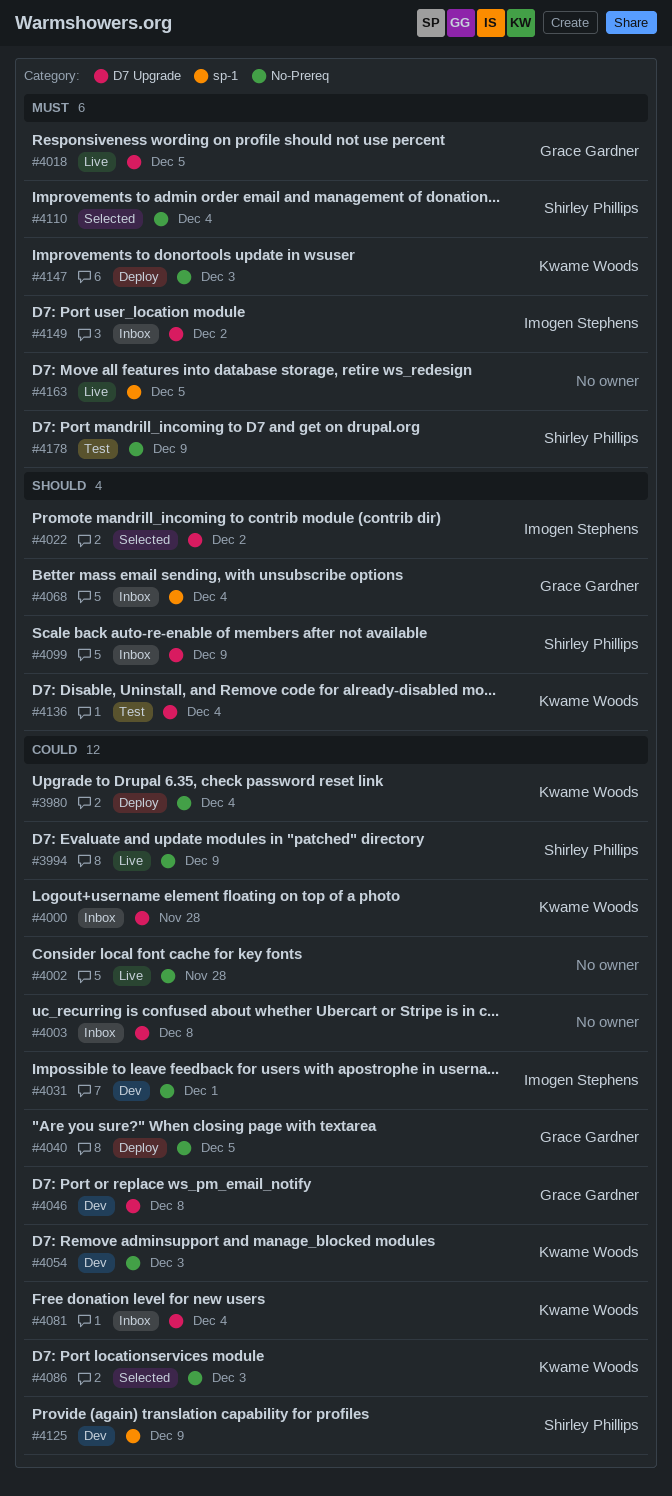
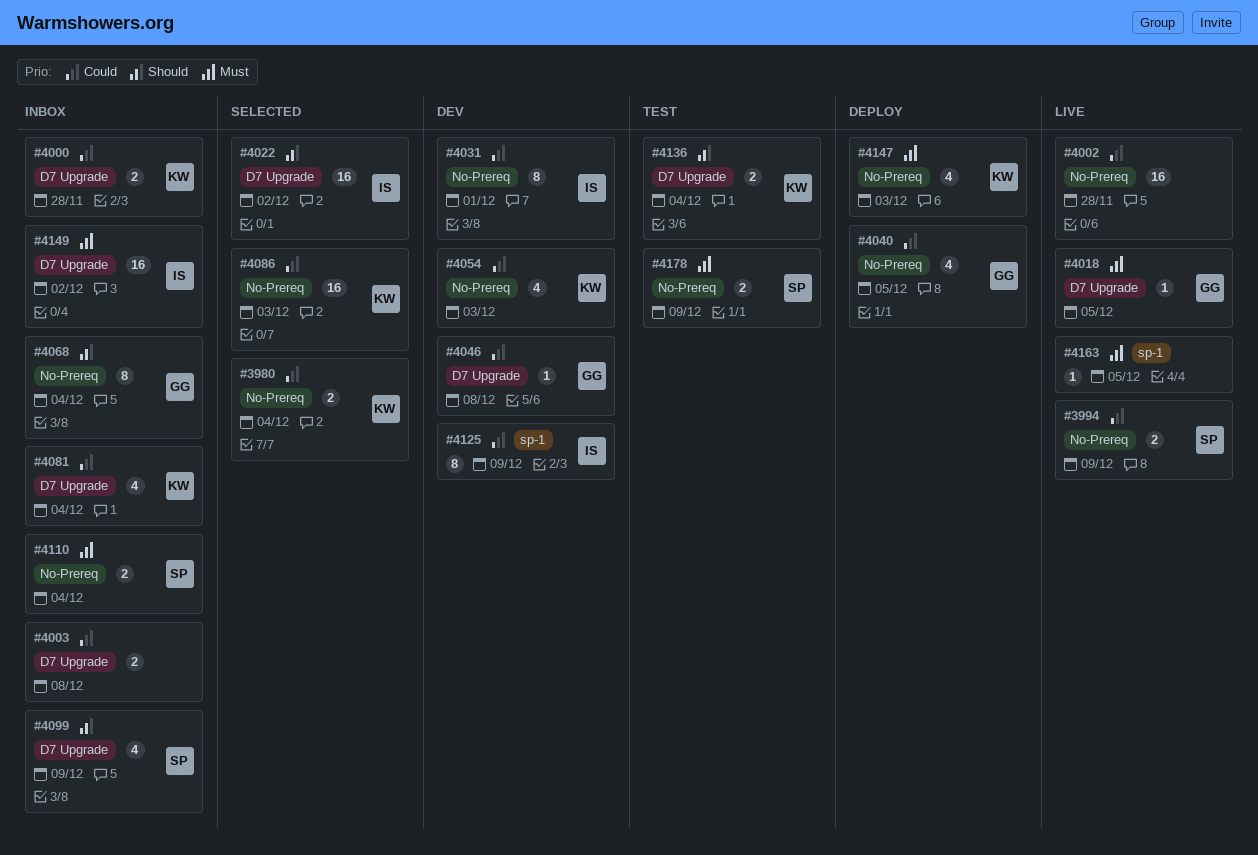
#3980, status: Deploy -> Selected
#4068, label: sp-1 -> No-Prereq
#4110, status: Selected -> Inbox
#4125, owner: Shirley Phillips -> Imogen Stephens

